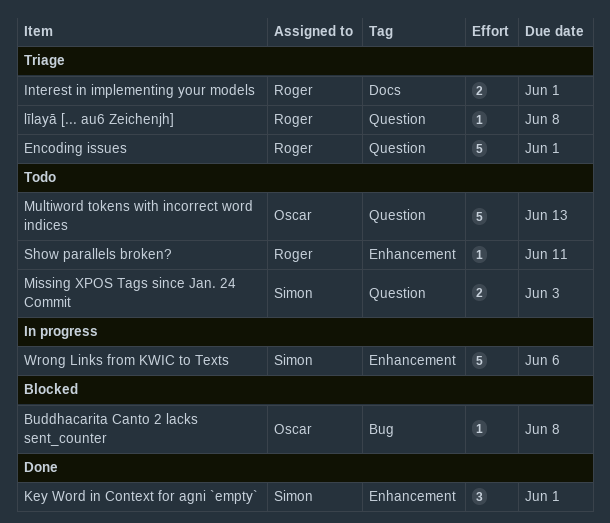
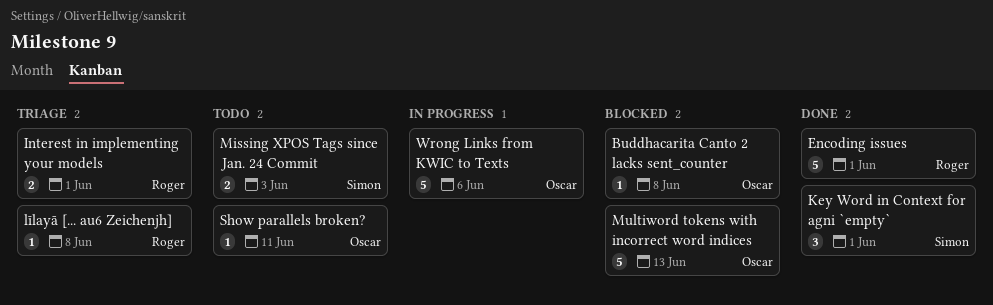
Encoding issues, status: Triage -> Done
Multiword tokens with incorrect word indices, status: Todo -> Blocked
Show parallels broken?, owner: Roger -> Oscar
Wrong Links from KWIC to Texts, owner: Simon -> Oscar

